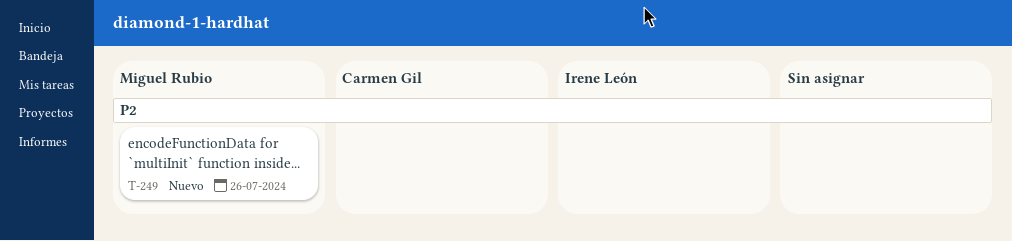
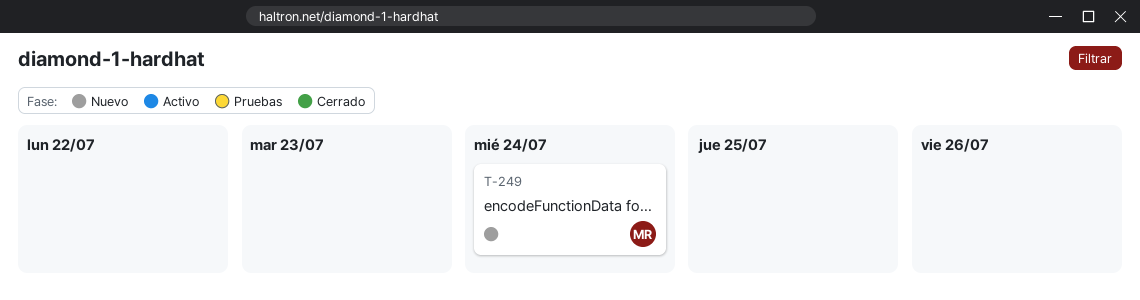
T-249, due: Jul 26 -> Jul 24

